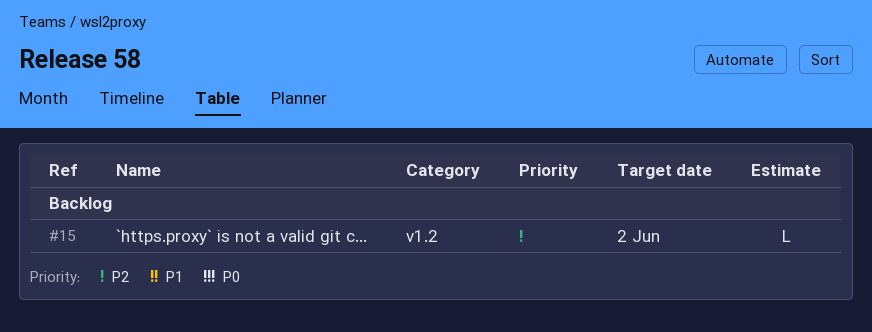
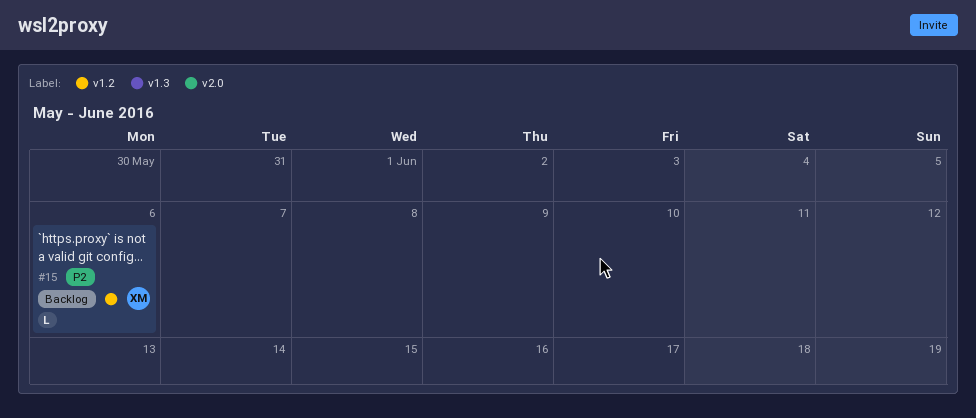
#15, due: Jun 2 -> Jun 6

